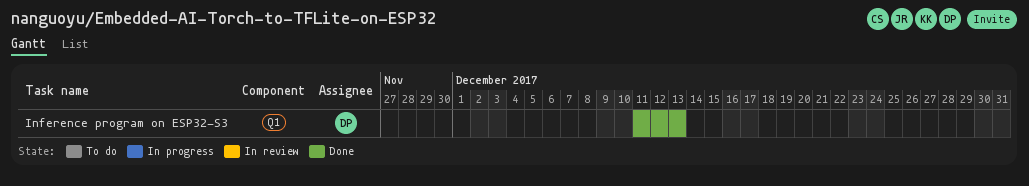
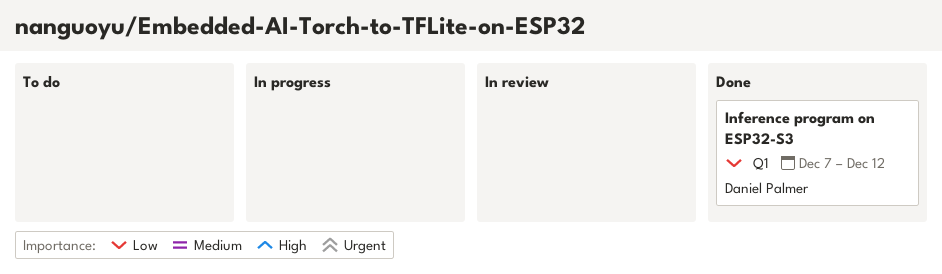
Inference program on ESP32-S3, start: Dec 11 -> Dec 7
Inference program on ESP32-S3, due: Dec 13 -> Dec 12

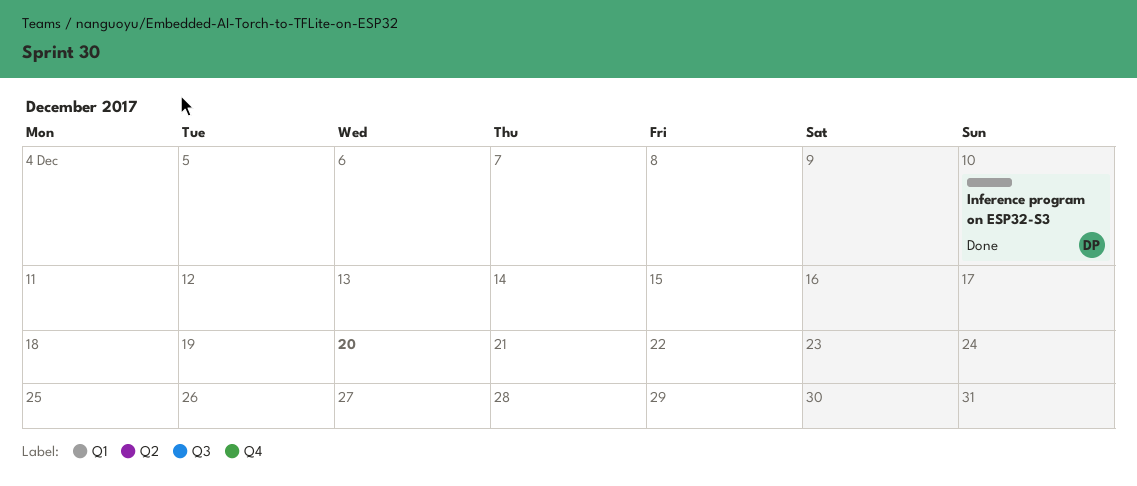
Inference program on ESP32-S3, due: Dec 12 -> Dec 10

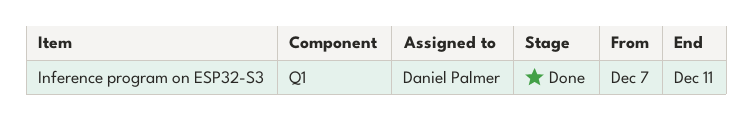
Inference program on ESP32-S3, due: Dec 10 -> Dec 11

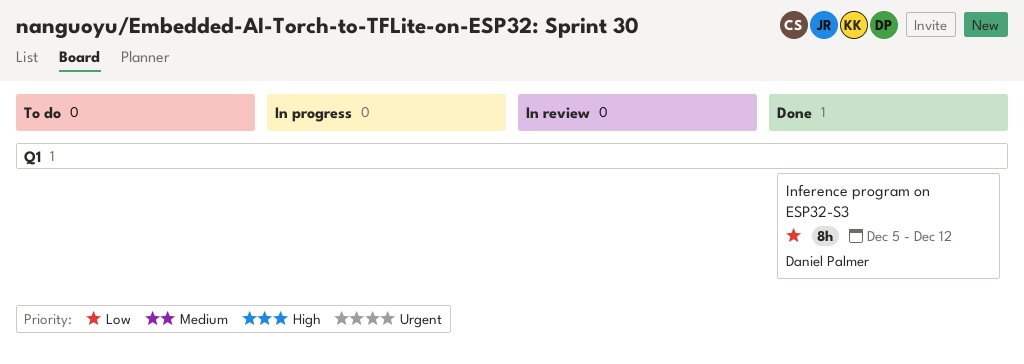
Inference program on ESP32-S3, start: Dec 7 -> Dec 5
Inference program on ESP32-S3, due: Dec 11 -> Dec 12

